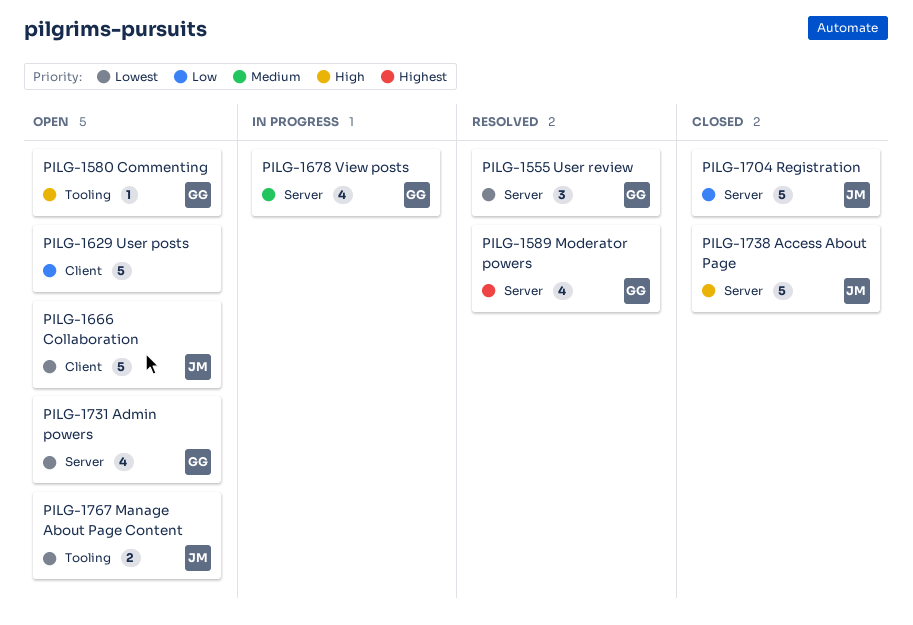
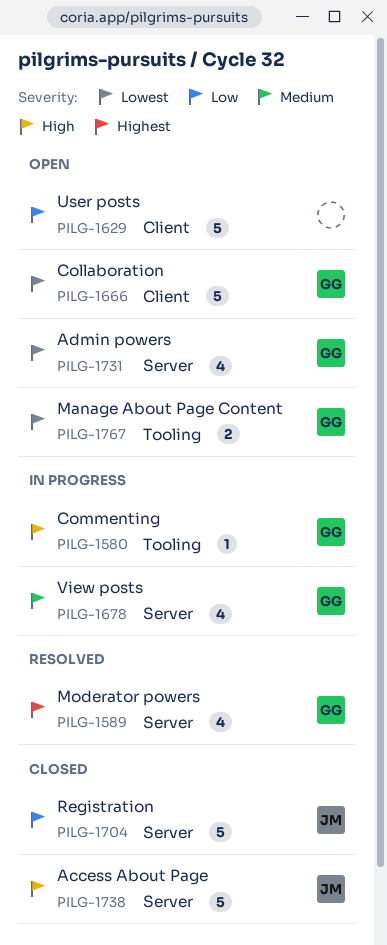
PILG-1555: present -> none
PILG-1580, status: Open -> In progress
PILG-1666, owner: JM -> GG
PILG-1767, owner: JM -> GG

